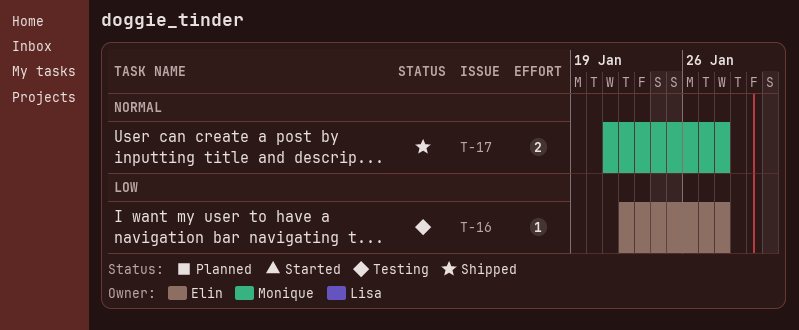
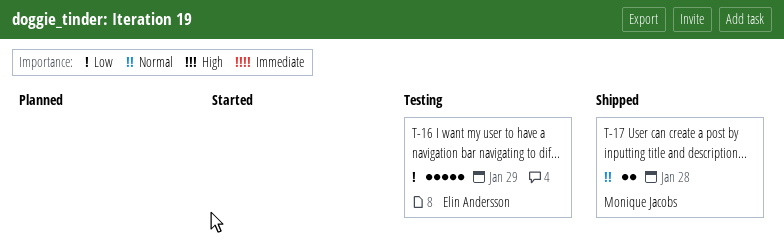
T-16, estimate: 1 -> 5
T-16, due: Jan 28 -> Jan 29

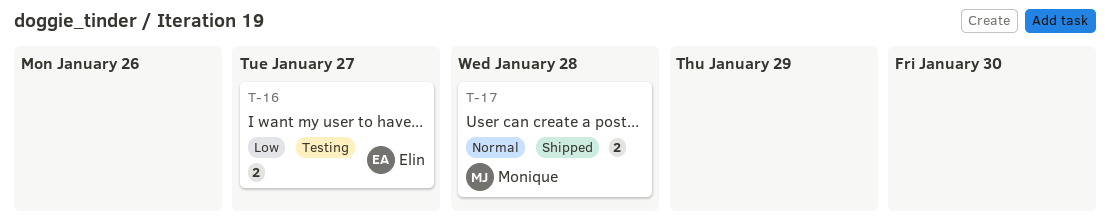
T-16, estimate: 5 -> 2
T-16, due: Jan 29 -> Jan 27

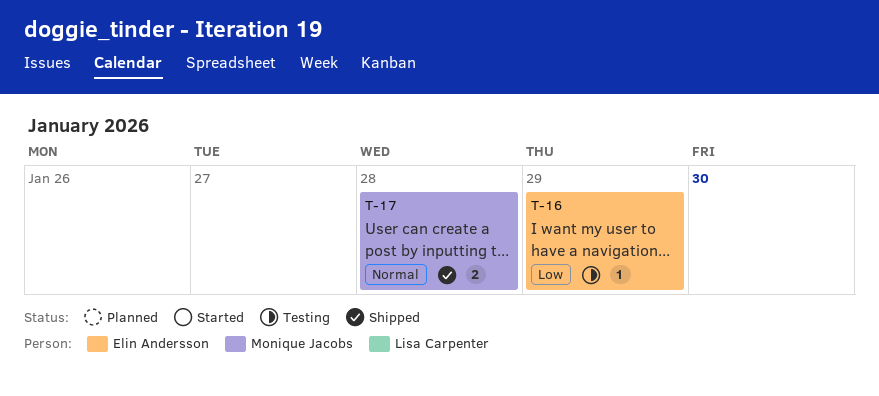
T-16, estimate: 2 -> 1
T-16, due: Jan 27 -> Jan 29

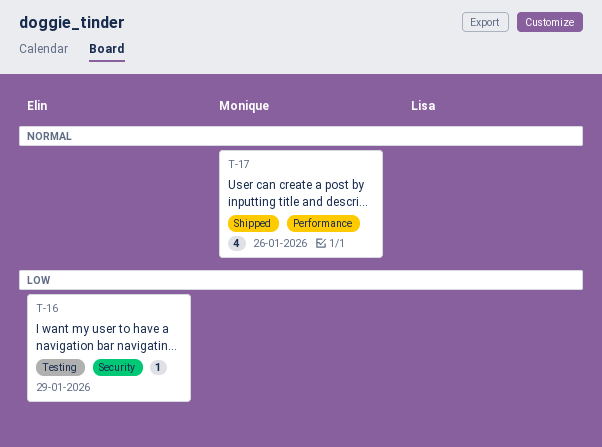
T-17, estimate: 2 -> 4
T-17, due: Jan 28 -> Jan 26

